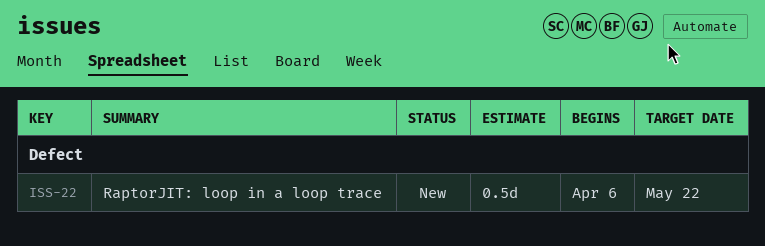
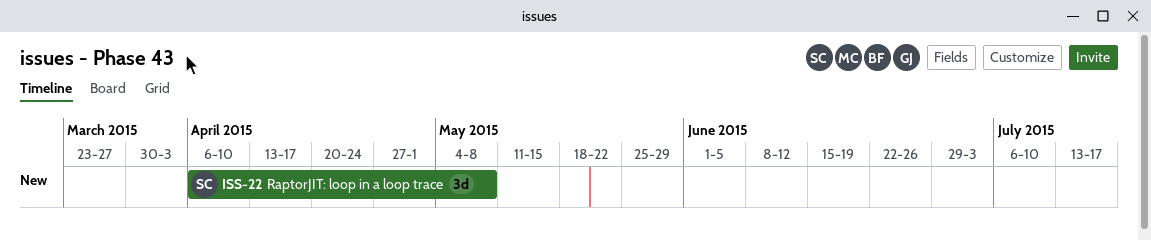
ISS-22, estimate: 0.5d -> 3d
ISS-22, due: May 22 -> May 8

